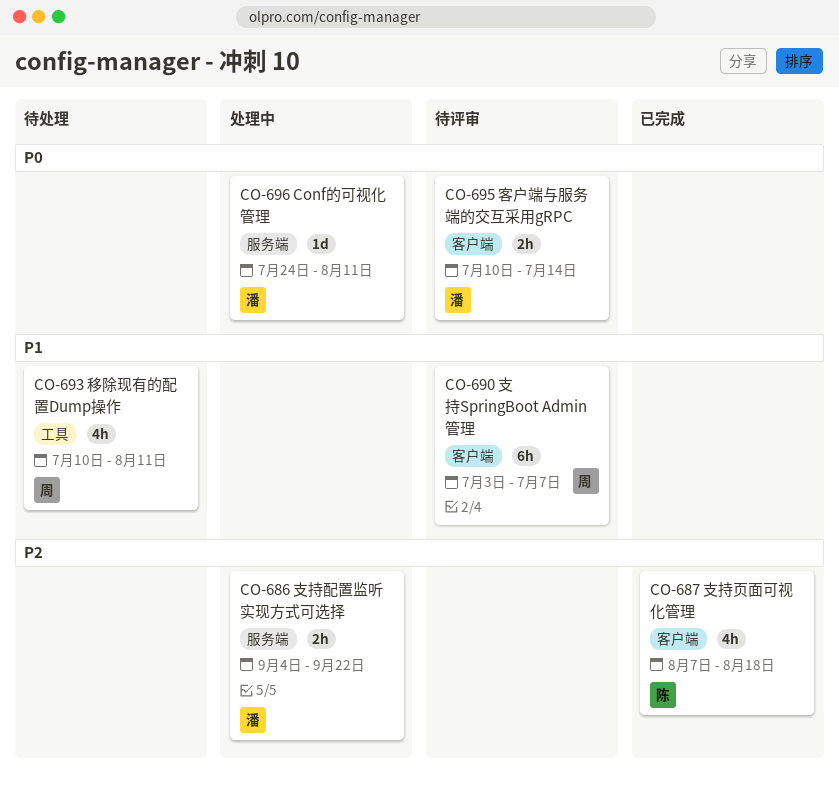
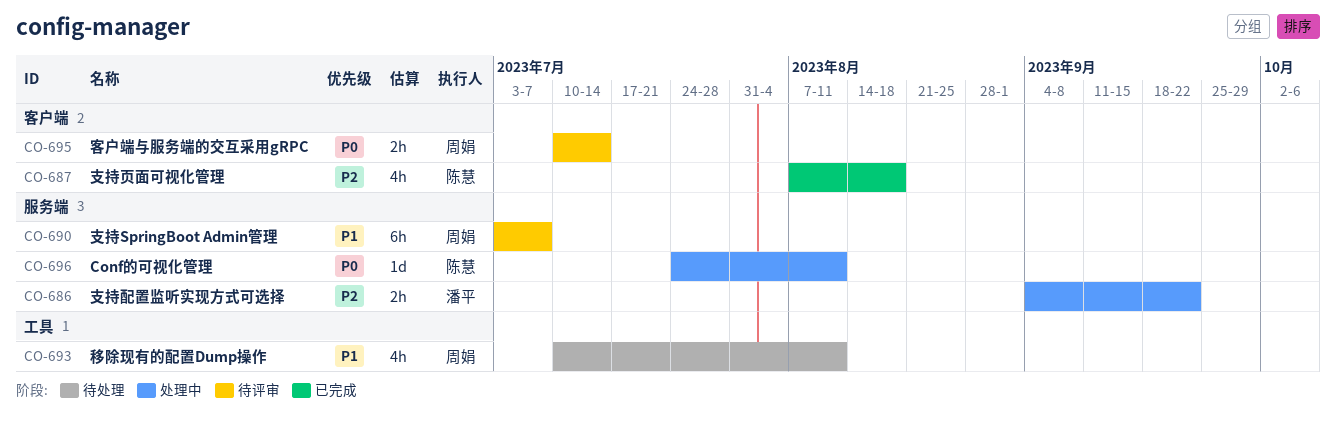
CO-690, label: 客户端 -> 服务端
CO-695, owner: 潘平 -> 周娟
CO-696, owner: 潘平 -> 陈慧

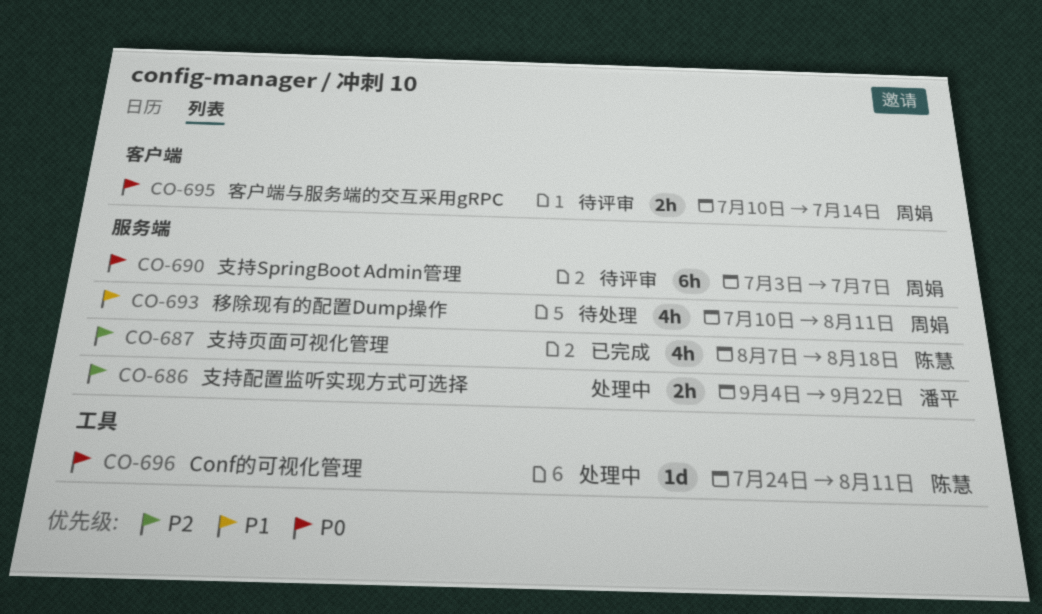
CO-687, label: 客户端 -> 服务端
CO-690, priority: P1 -> P0
CO-693, label: 工具 -> 服务端
CO-696, label: 服务端 -> 工具

